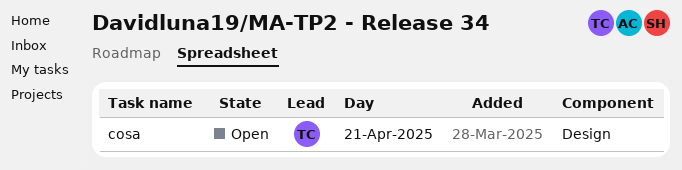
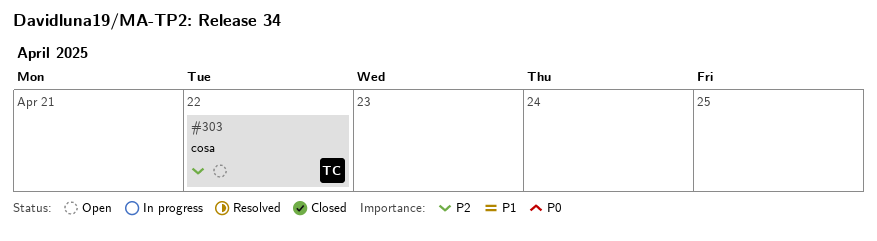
cosa, day: Apr 21 -> Apr 22

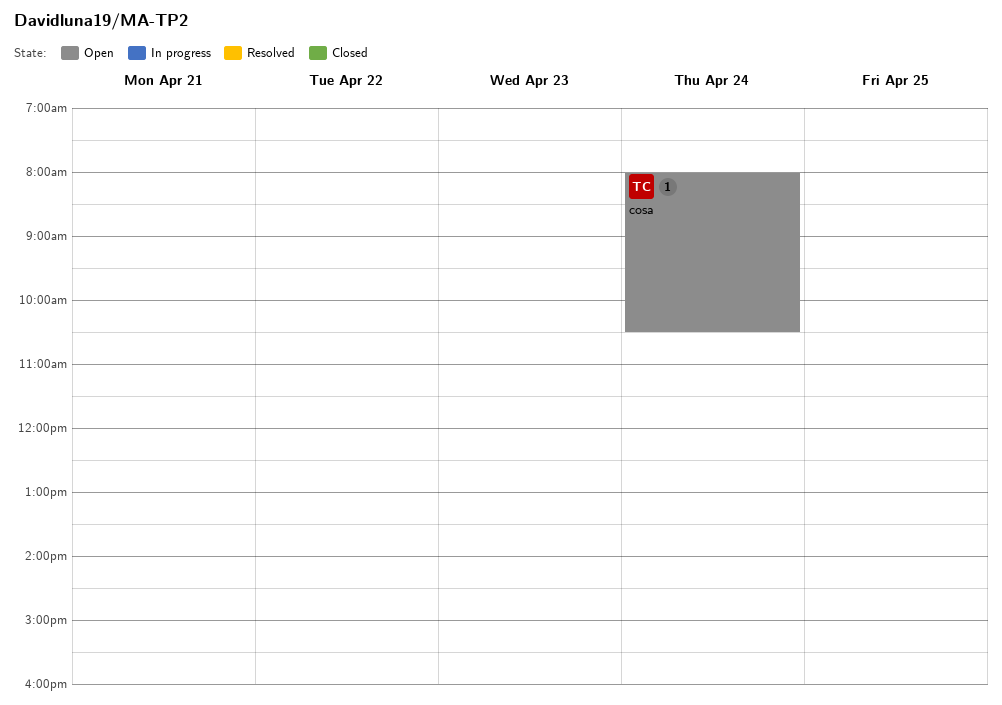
cosa, day: Apr 22 -> Apr 24

